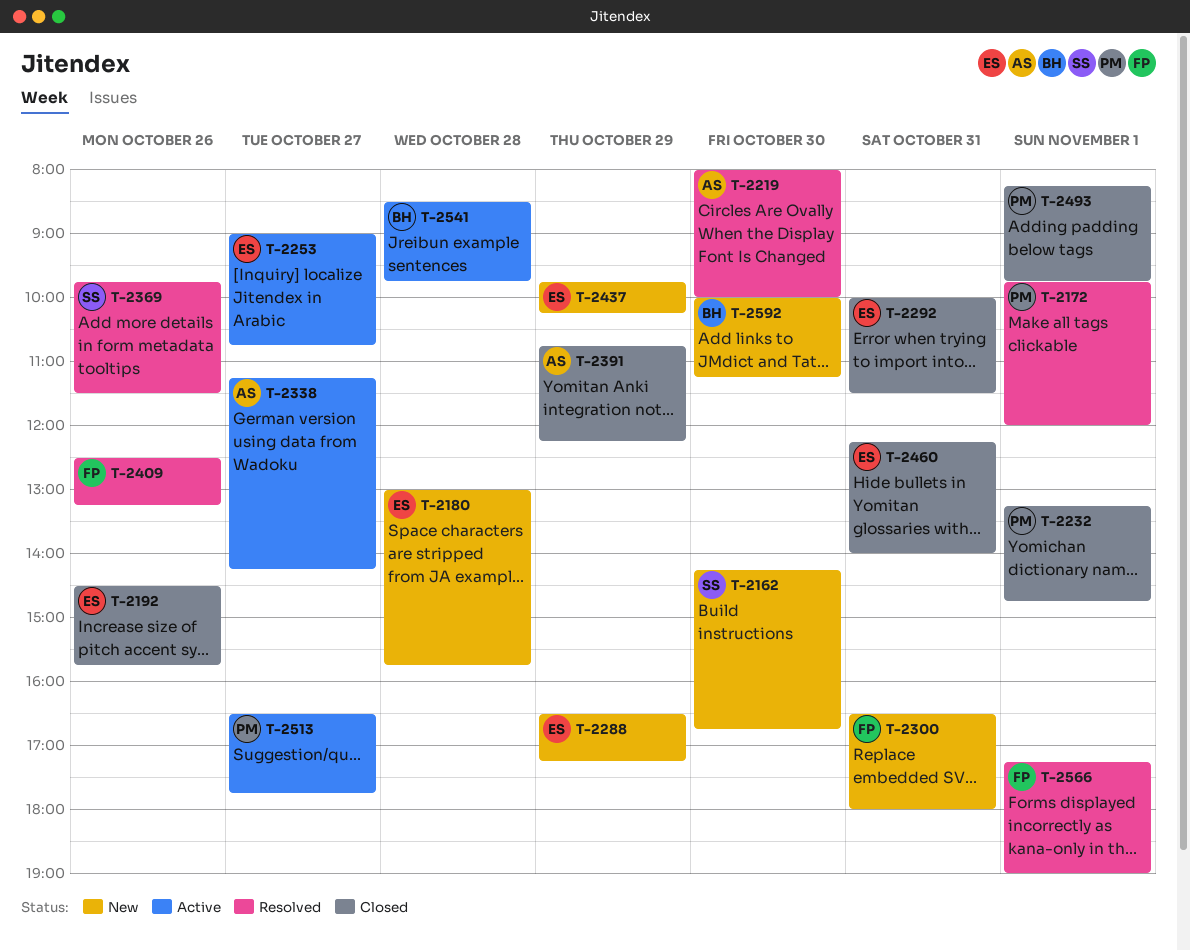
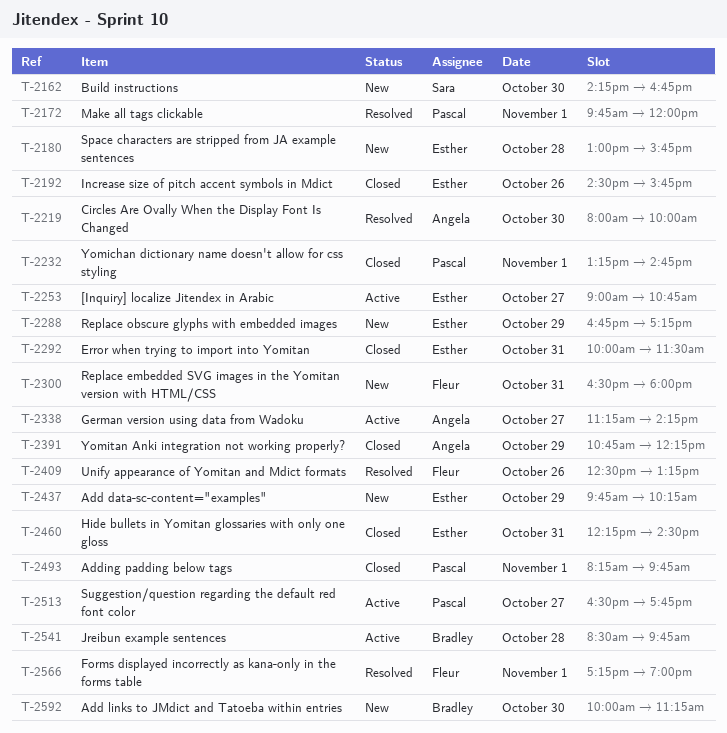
T-2288, begins: 16:30 -> 16:45
T-2369: present -> none
T-2460, ends: 14:00 -> 14:30

